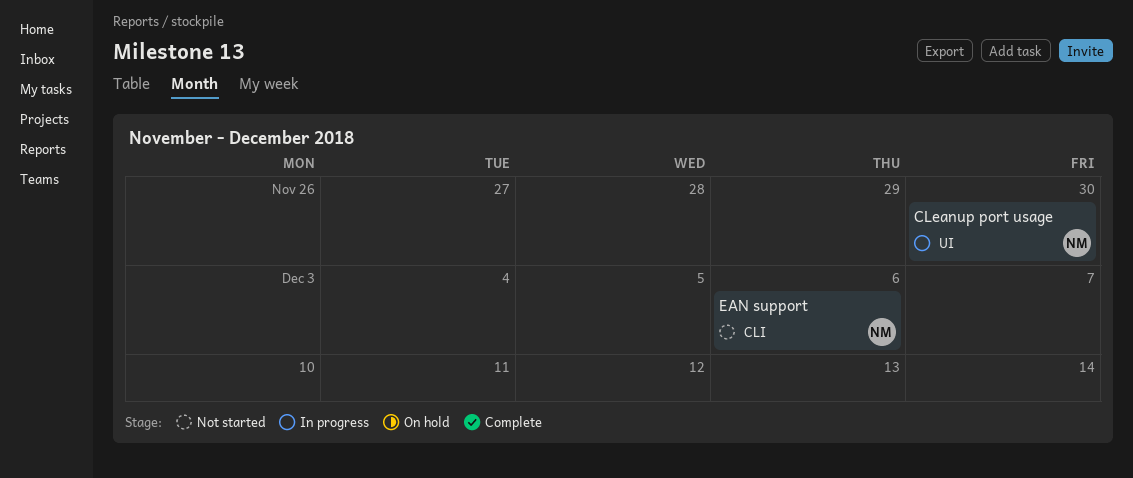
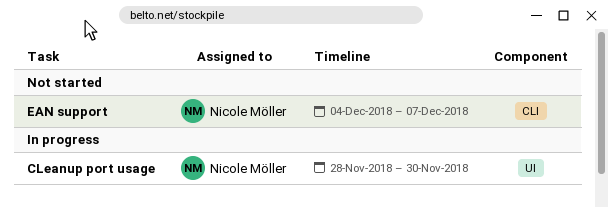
EAN support, due: Dec 6 -> Dec 7

